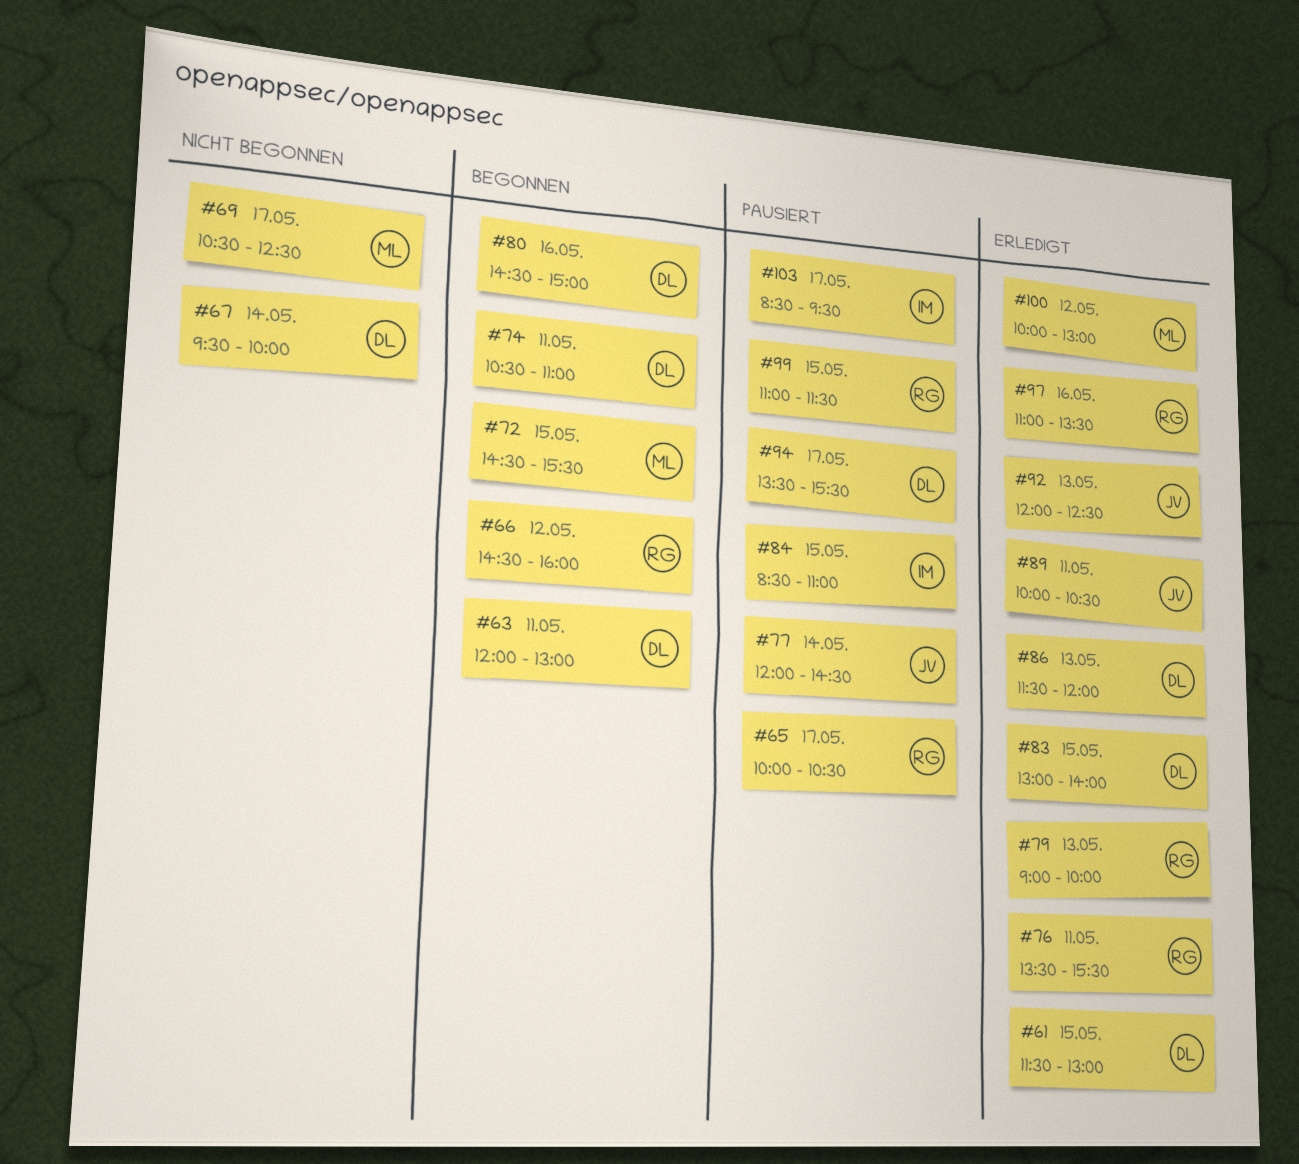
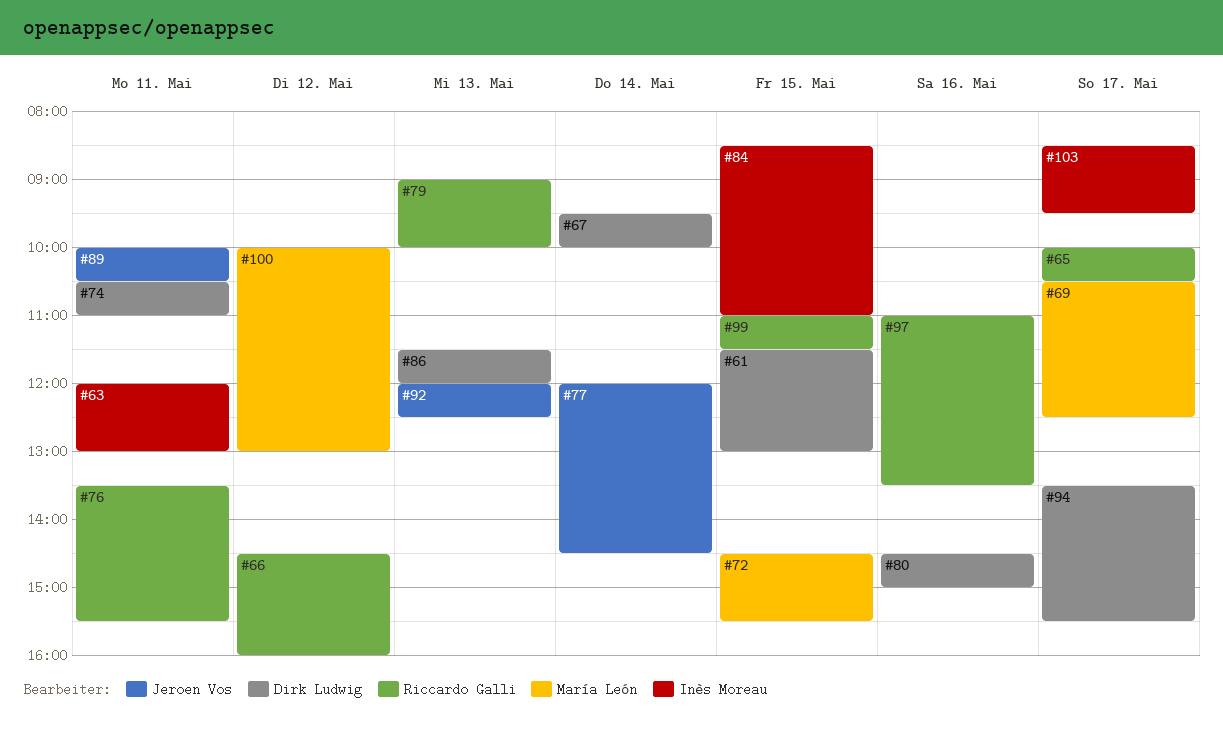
#63, owner: Dirk Ludwig -> Inès Moreau
#83: present -> none

